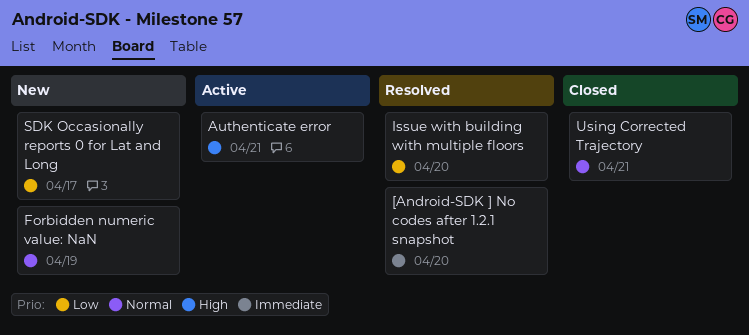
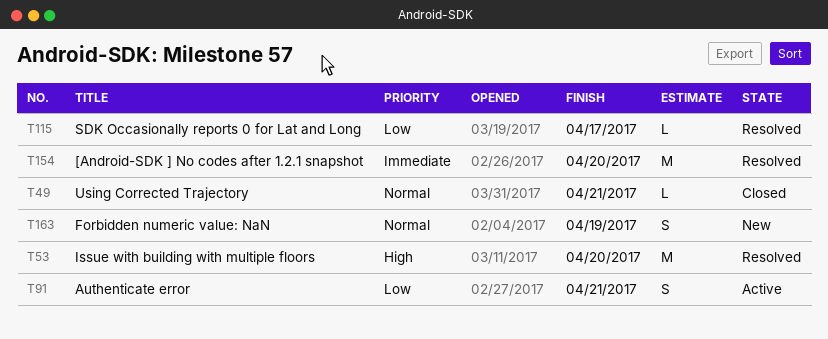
Authenticate error, priority: High -> Low
Issue with building with multiple floors, priority: Low -> High
SDK Occasionally reports 0 for Lat and Long, status: New -> Resolved

